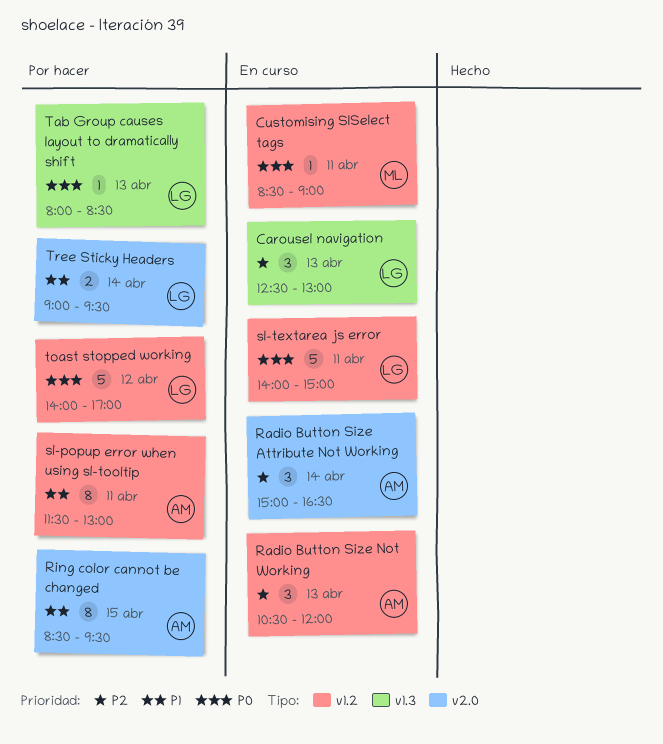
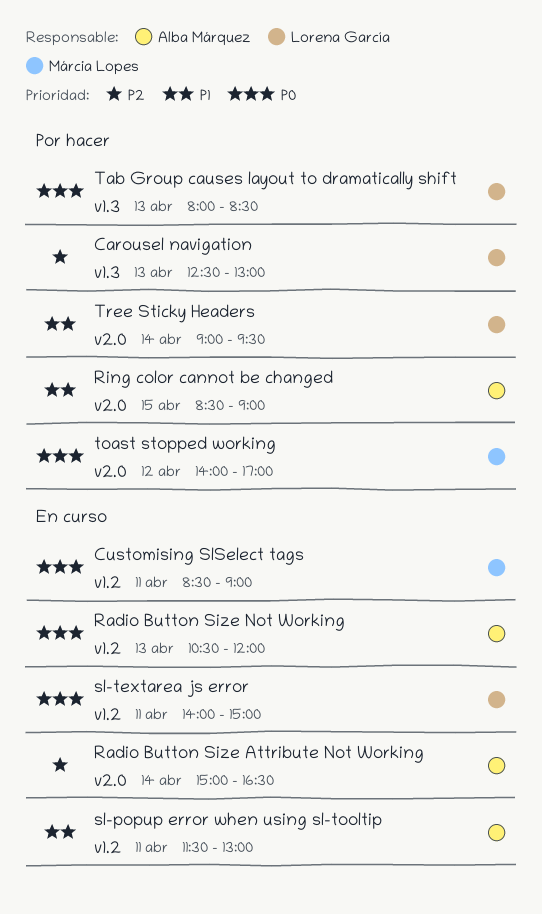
Carousel navigation, status: En curso -> Por hacer
Radio Button Size Not Working, priority: P2 -> P0
Ring color cannot be changed, ends: 09:30 -> 09:00
sl-popup error when using sl-tooltip, status: Por hacer -> En curso
toast stopped working, owner: Lorena García -> Márcia Lopes
toast stopped working, label: v1.2 -> v2.0

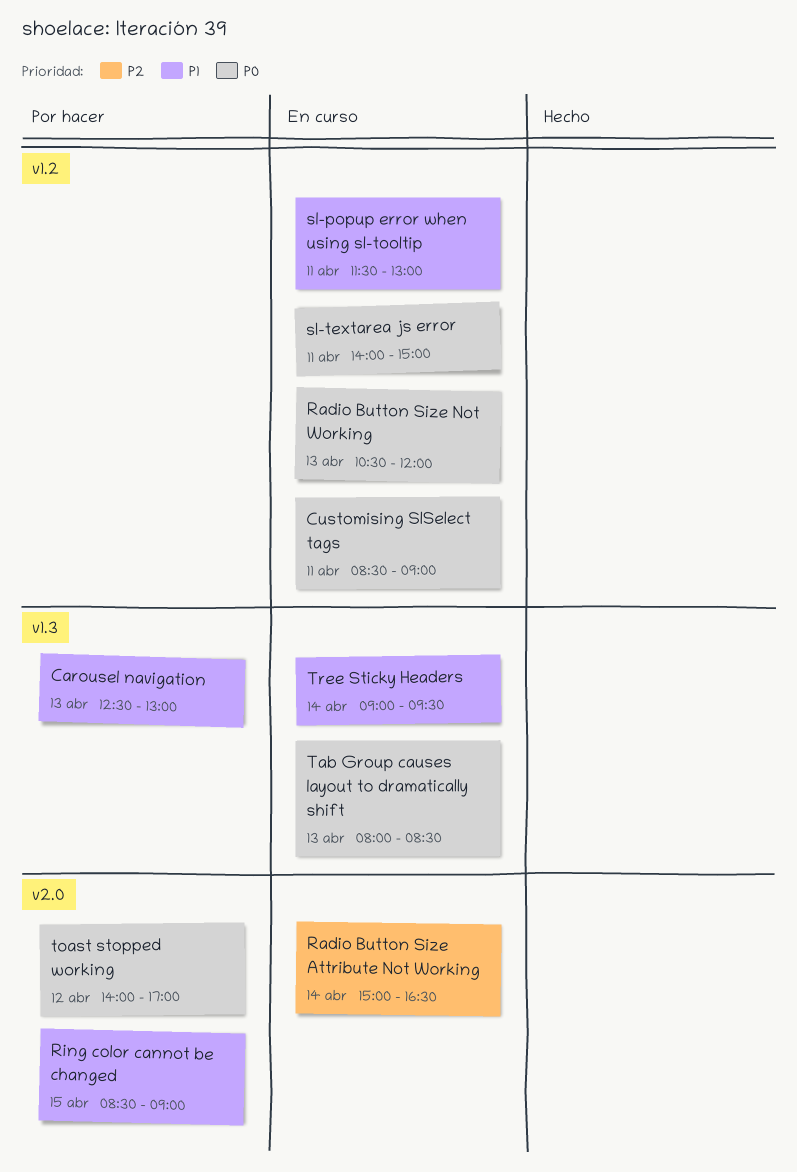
Carousel navigation, priority: P2 -> P1
Tab Group causes layout to dramatically shift, status: Por hacer -> En curso
Tree Sticky Headers, status: Por hacer -> En curso
Tree Sticky Headers, label: v2.0 -> v1.3

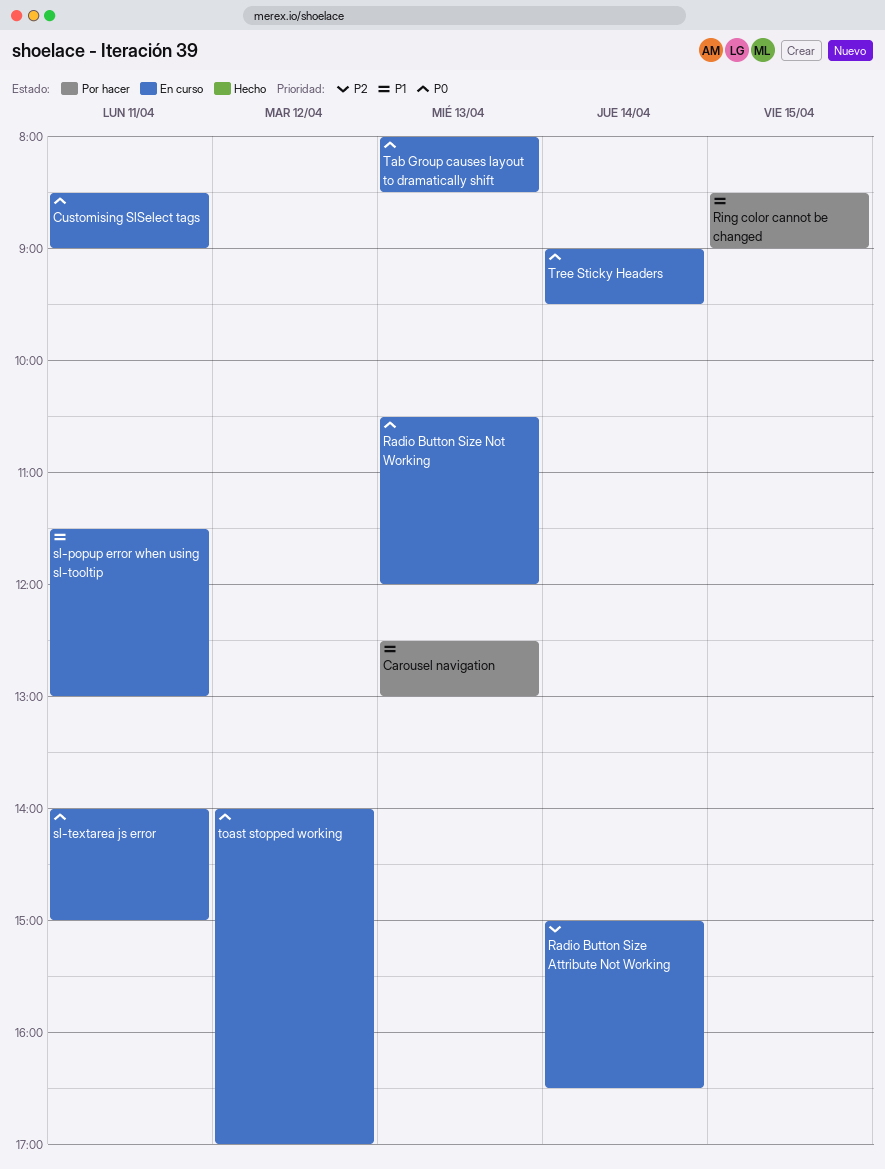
toast stopped working, status: Por hacer -> En curso
Tree Sticky Headers, priority: P1 -> P0

